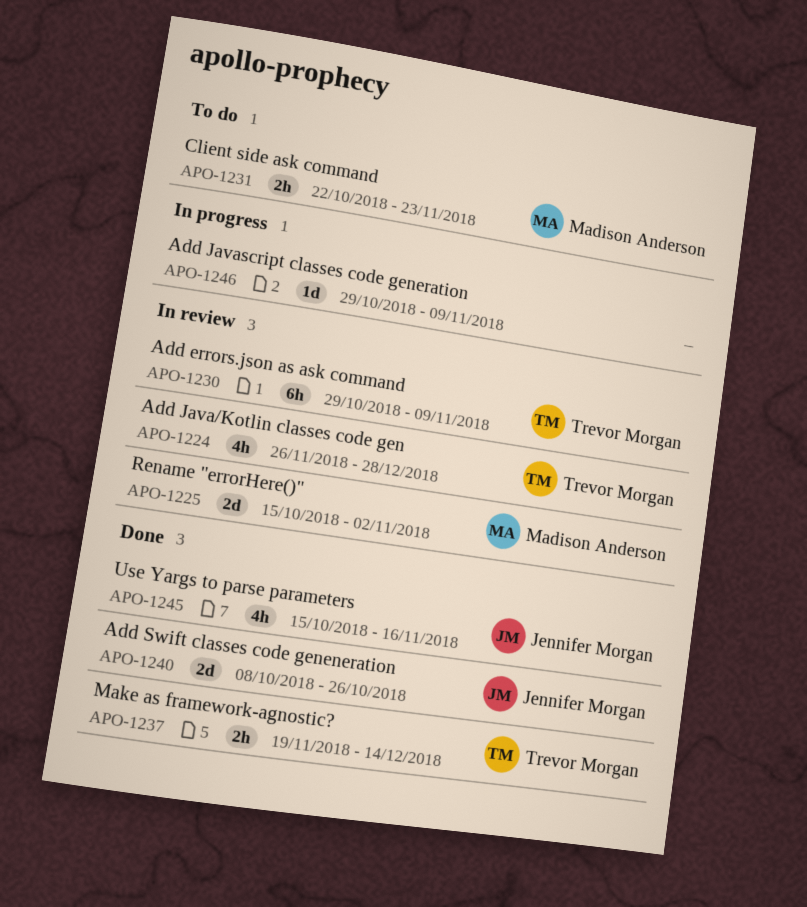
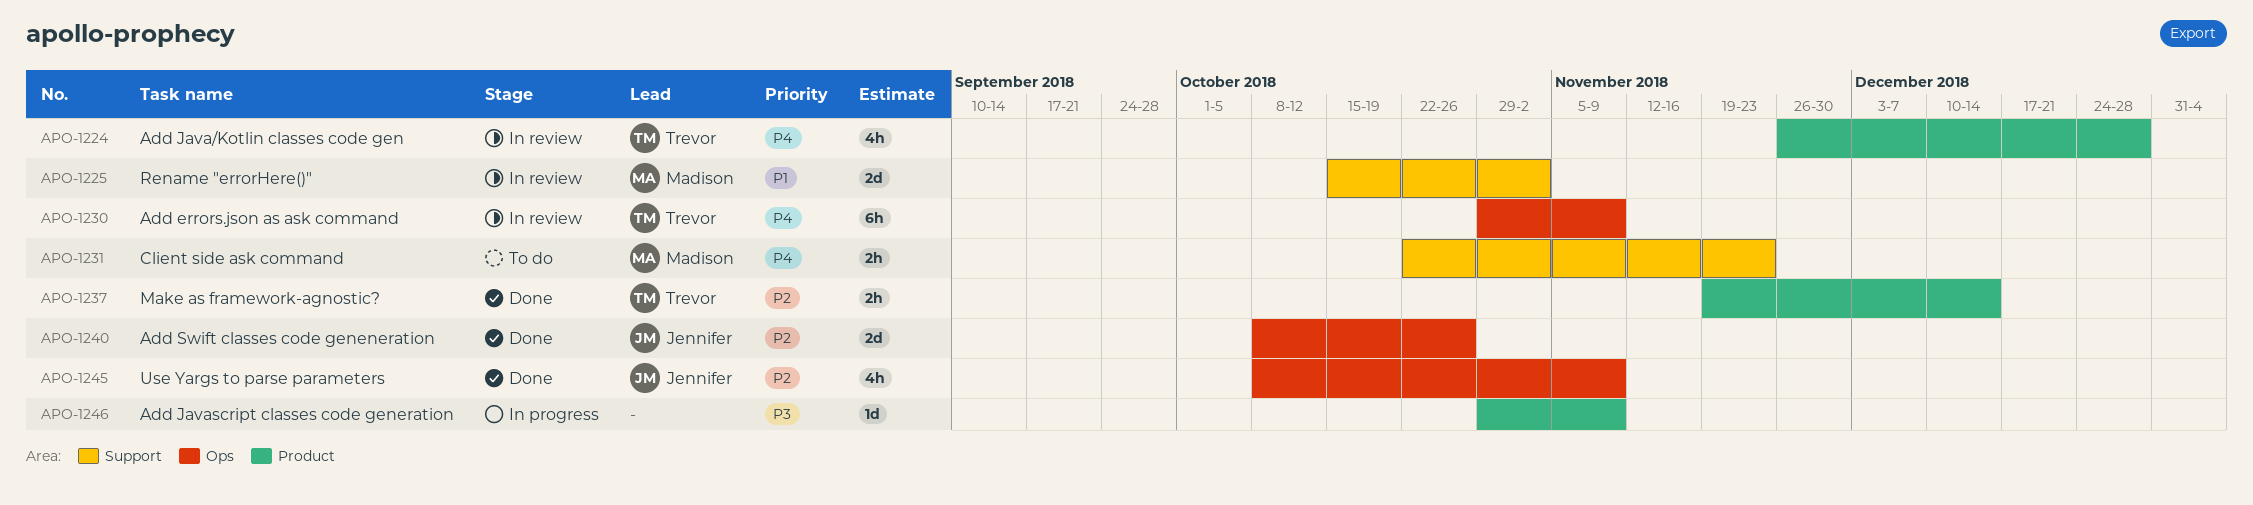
APO-1245, start: Oct 15 -> Oct 8
APO-1245, due: Nov 16 -> Nov 9

